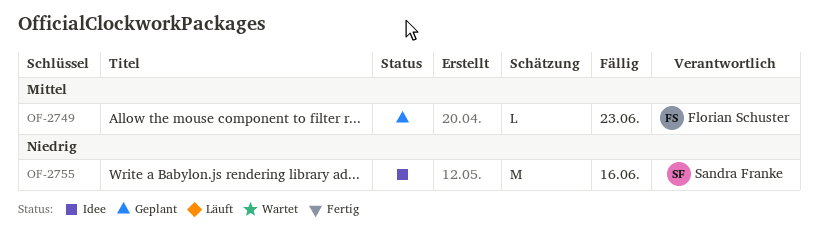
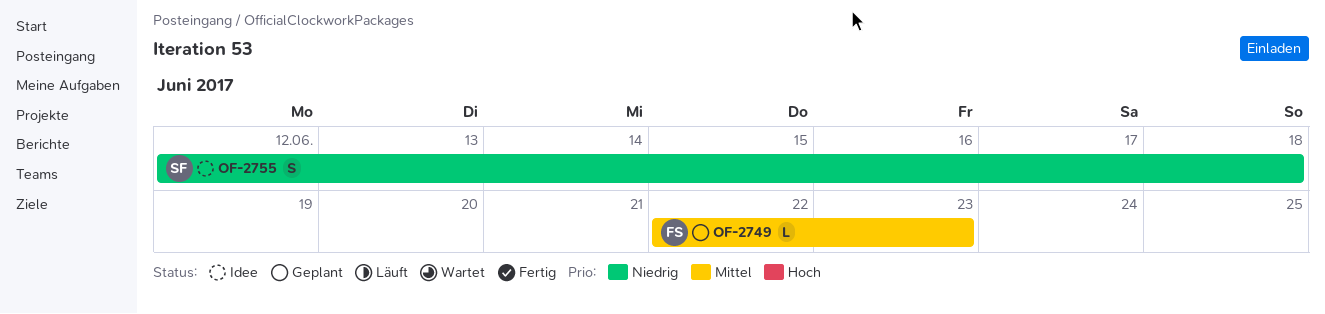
OF-2755, estimate: M -> S
OF-2755, due: Jun 16 -> Jun 18

